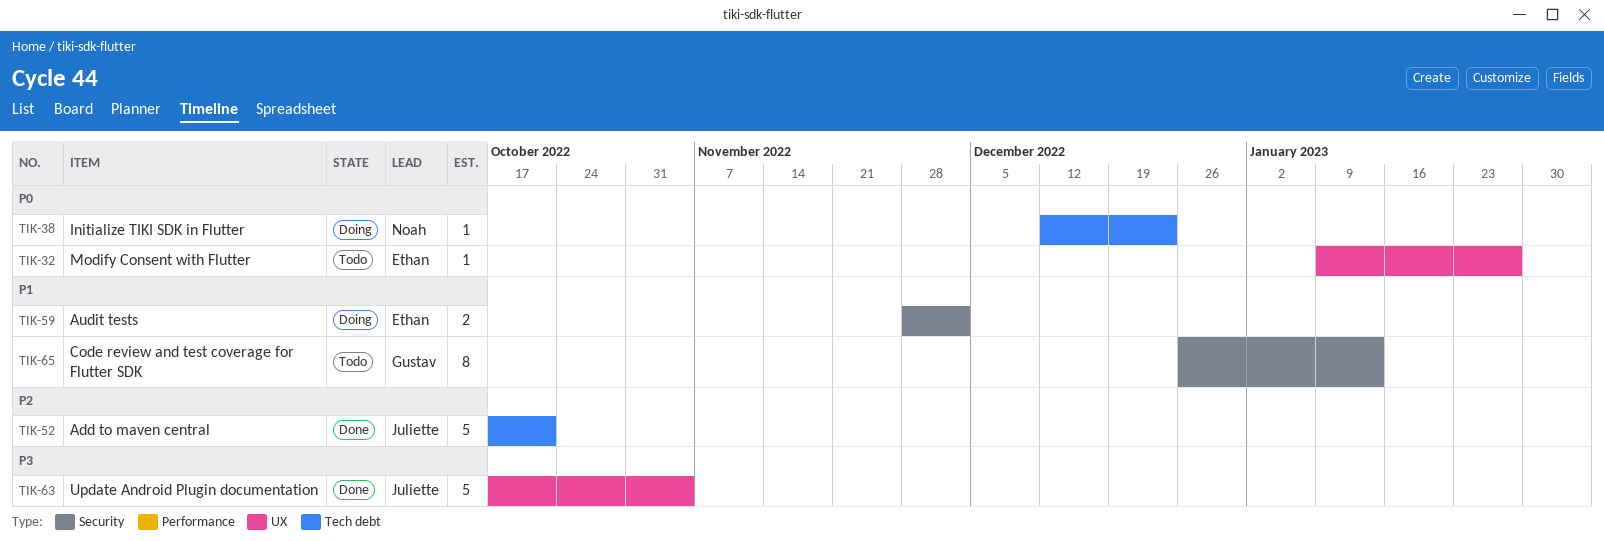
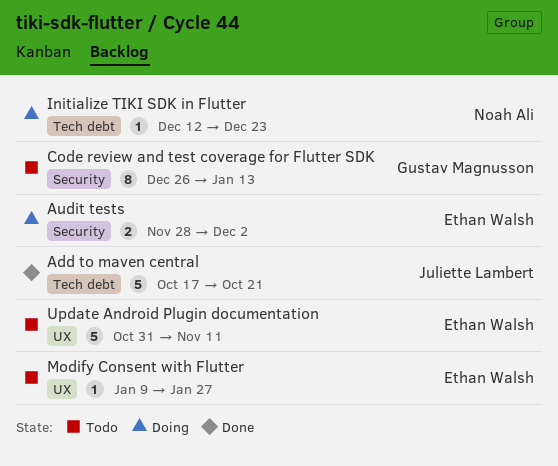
Update Android Plugin documentation, status: Done -> Todo
Update Android Plugin documentation, owner: Juliette Lambert -> Ethan Walsh
Update Android Plugin documentation, start: Oct 17 -> Oct 31
Update Android Plugin documentation, due: Nov 4 -> Nov 11

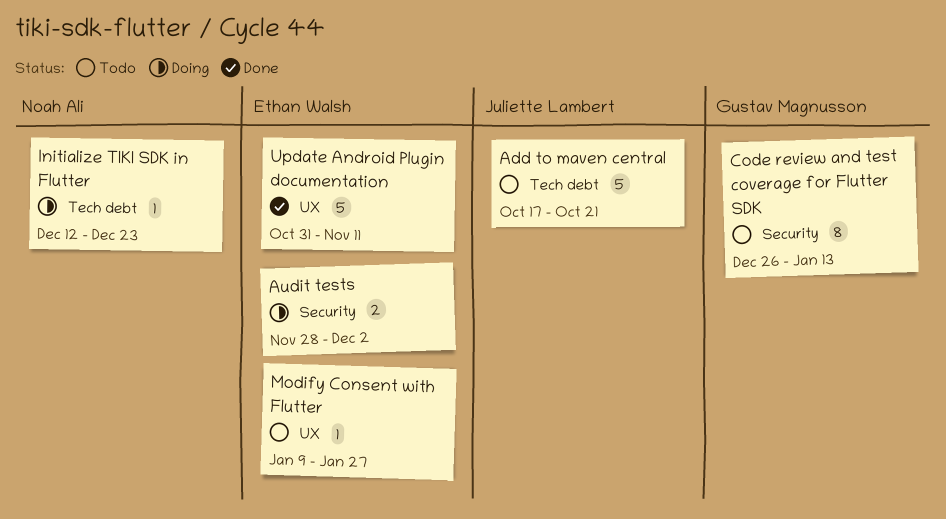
Add to maven central, status: Done -> Todo
Update Android Plugin documentation, status: Todo -> Done

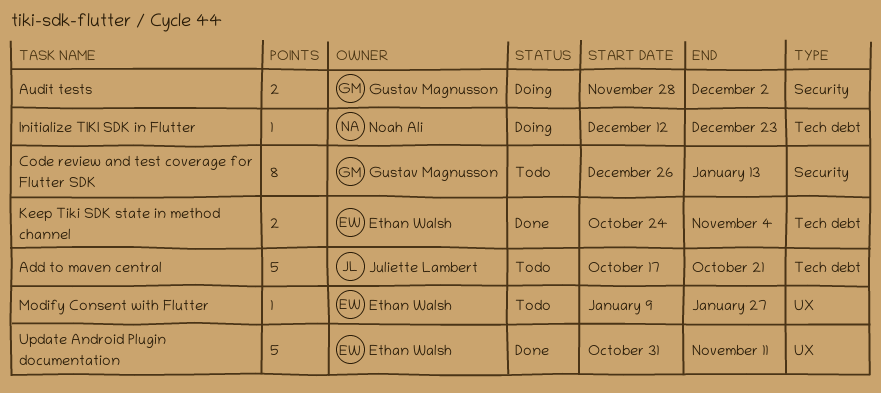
Audit tests, owner: Ethan Walsh -> Gustav Magnusson
Keep Tiki SDK state in method channel: none -> present

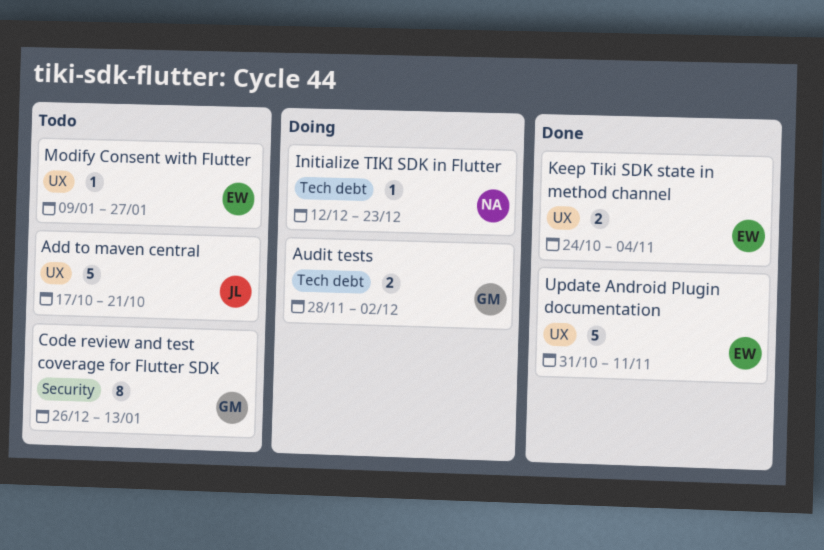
Add to maven central, label: Tech debt -> UX
Audit tests, label: Security -> Tech debt
Keep Tiki SDK state in method channel, label: Tech debt -> UX

